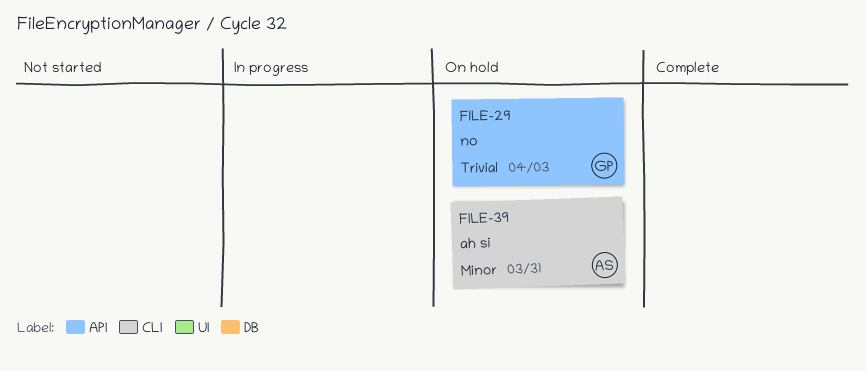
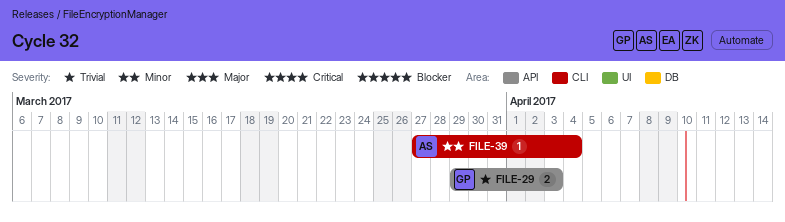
FILE-39, due: Mar 31 -> Apr 4

